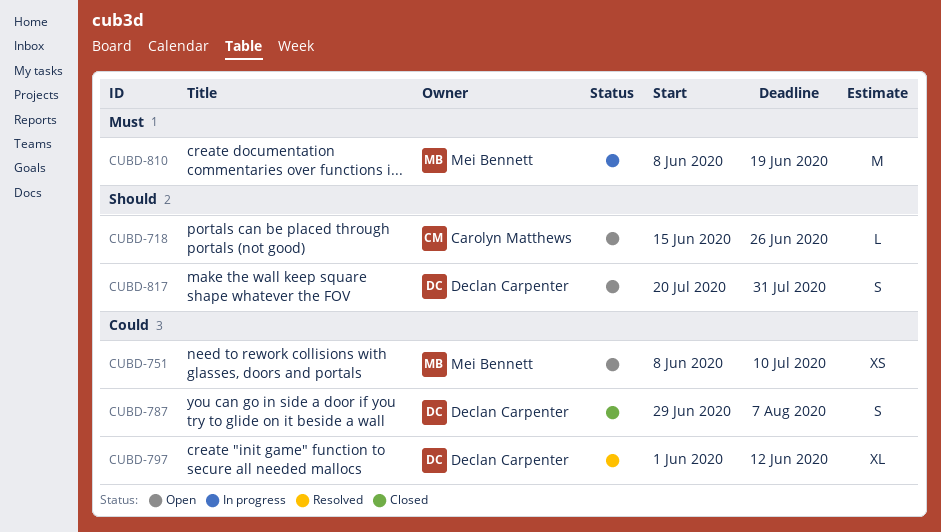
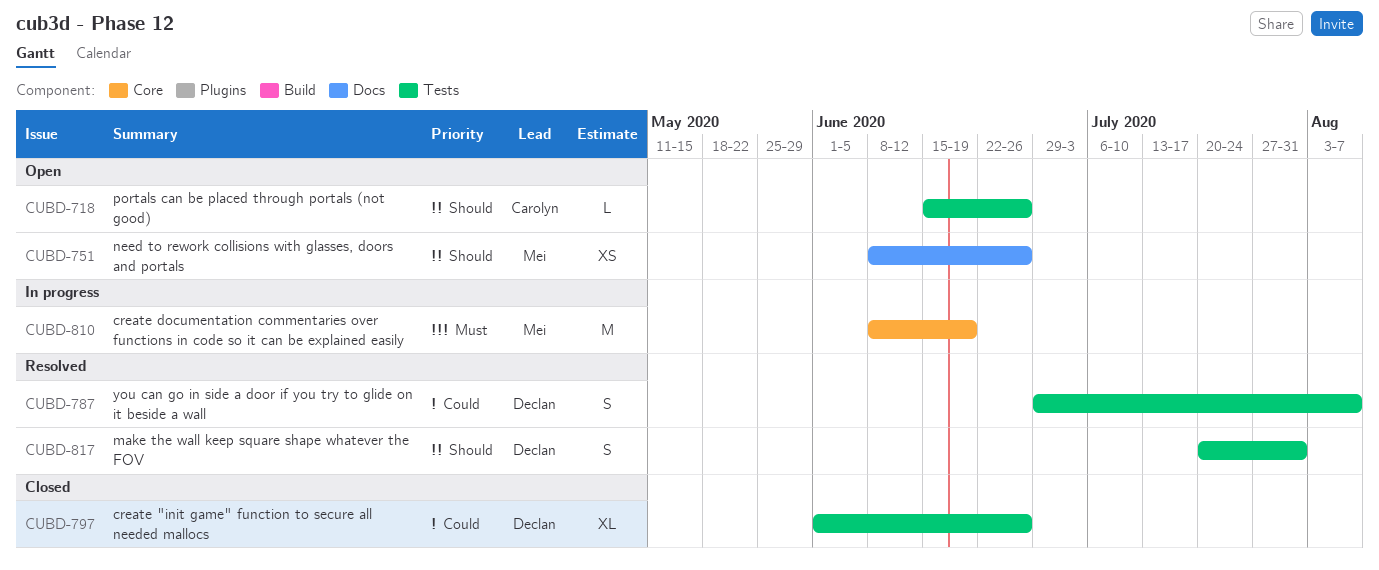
CUBD-751, priority: Could -> Should
CUBD-751, due: Jul 10 -> Jun 26
CUBD-787, status: Closed -> Resolved
CUBD-797, status: Resolved -> Closed
CUBD-797, due: Jun 12 -> Jun 26
CUBD-817, status: Open -> Resolved

